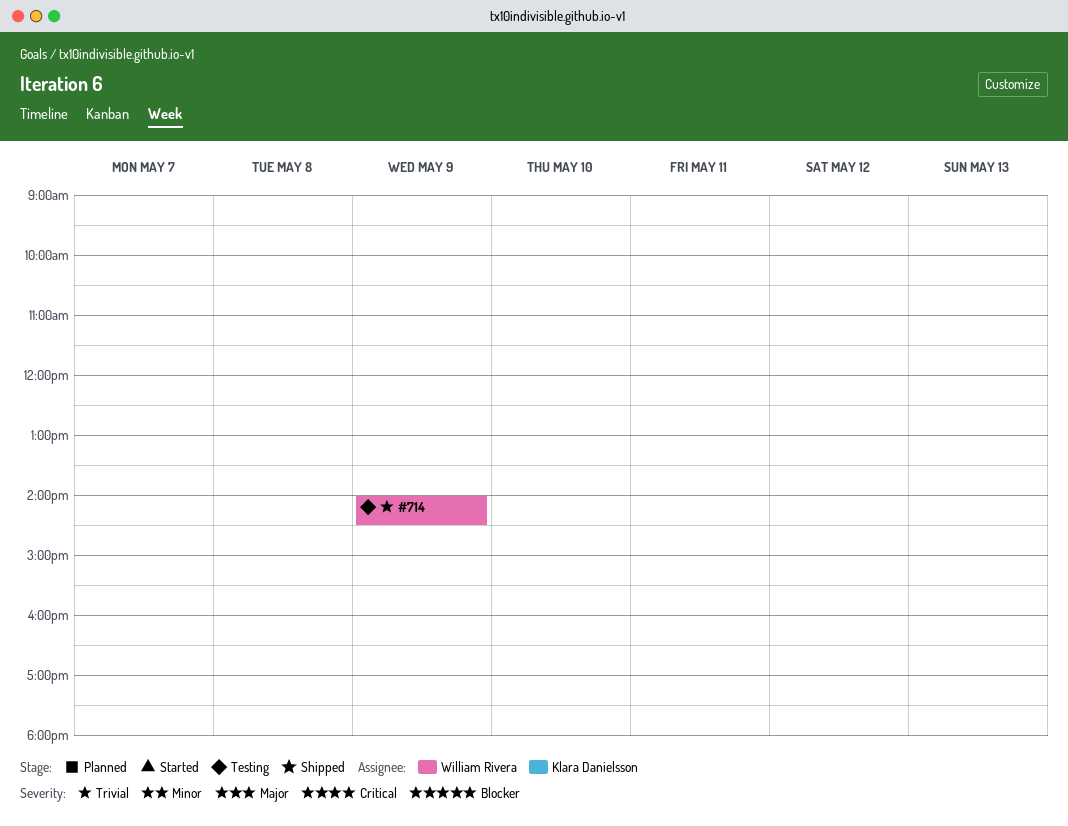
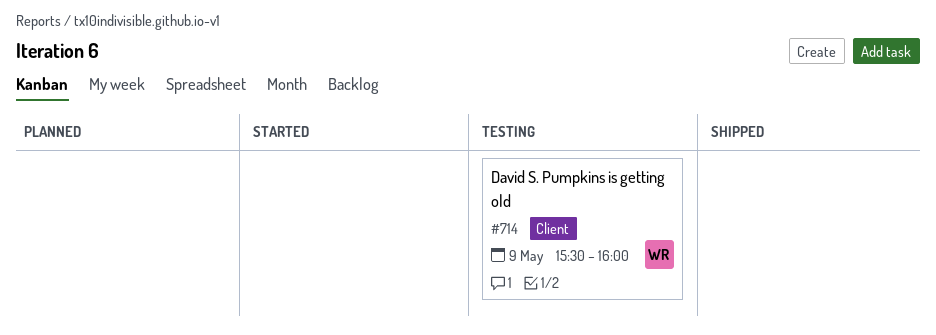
#714, begins: 14:00 -> 15:30
#714, ends: 14:30 -> 16:00

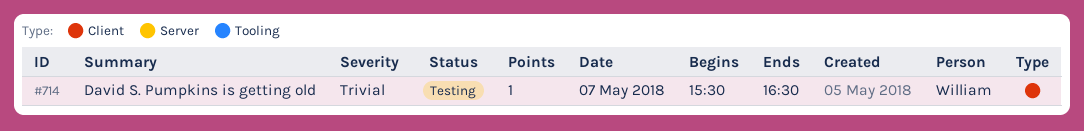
#714, day: May 9 -> May 7
#714, ends: 16:00 -> 16:30

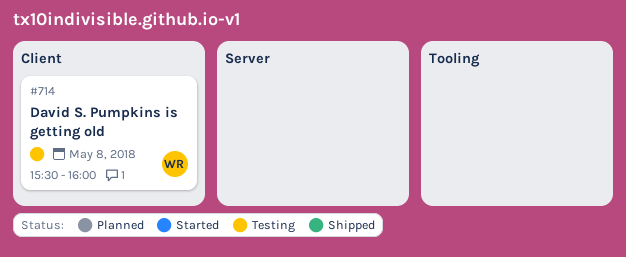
#714, day: May 7 -> May 8
#714, ends: 16:30 -> 16:00

